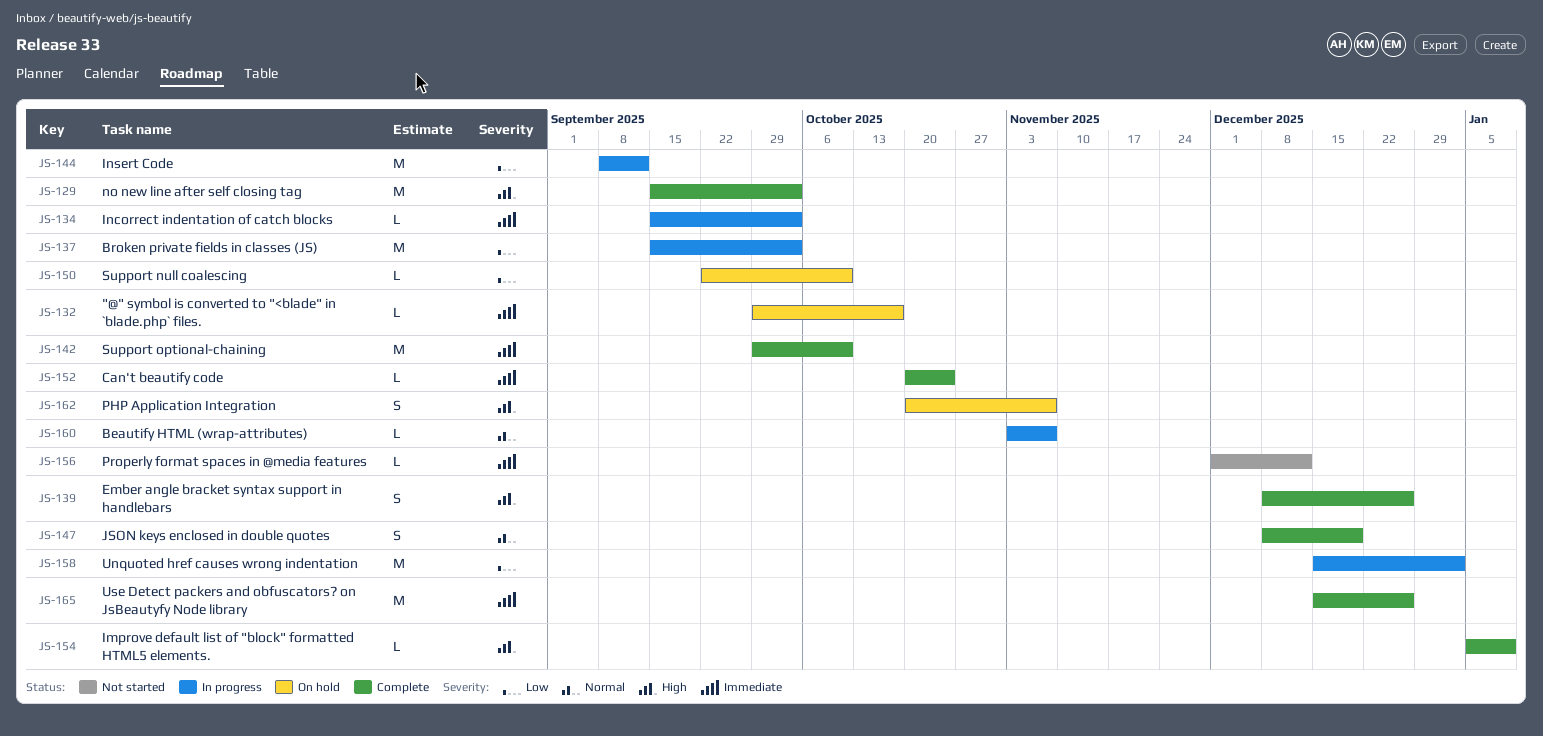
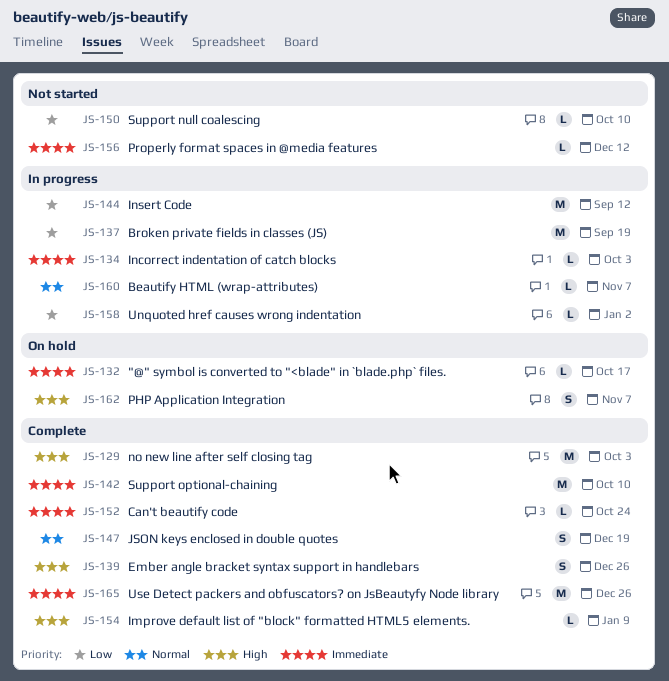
JS-137, due: Oct 3 -> Sep 19
JS-150, status: On hold -> Not started
JS-158, estimate: M -> L

